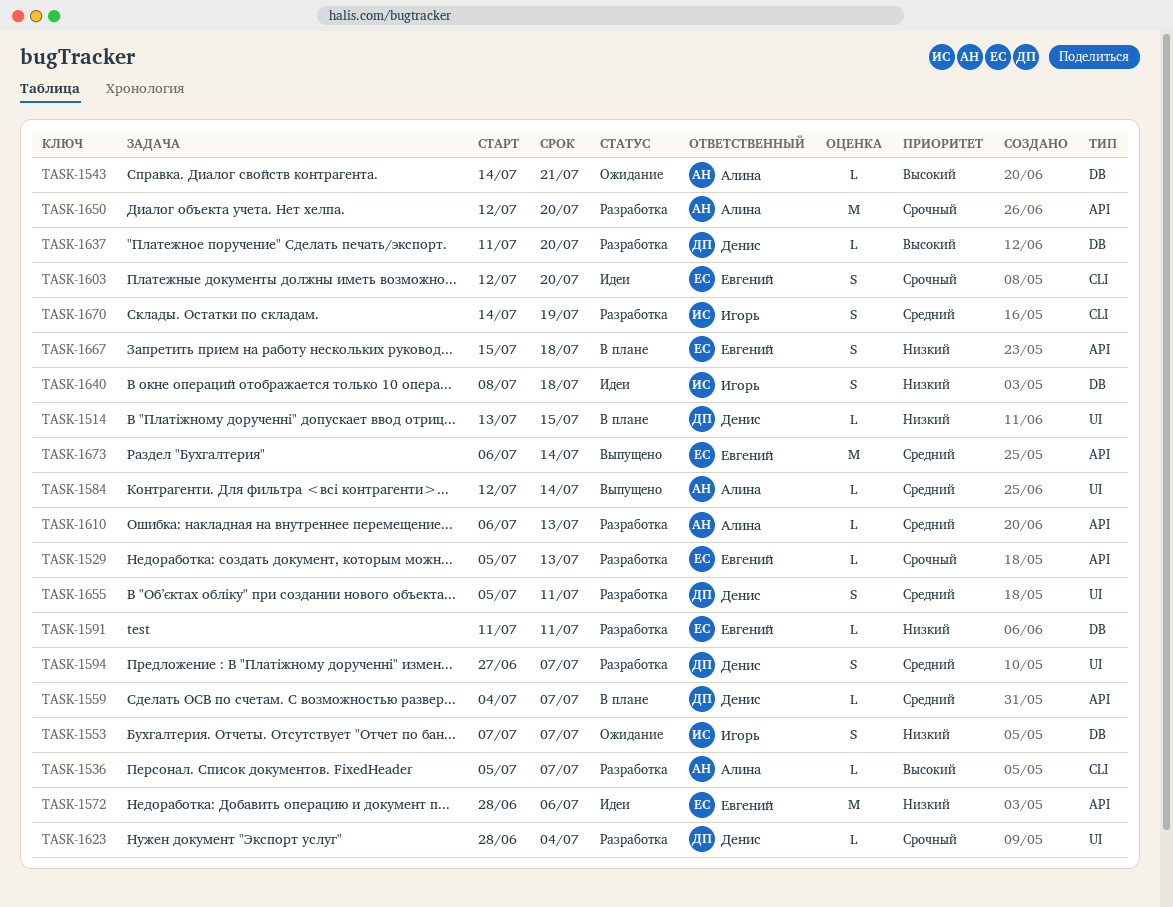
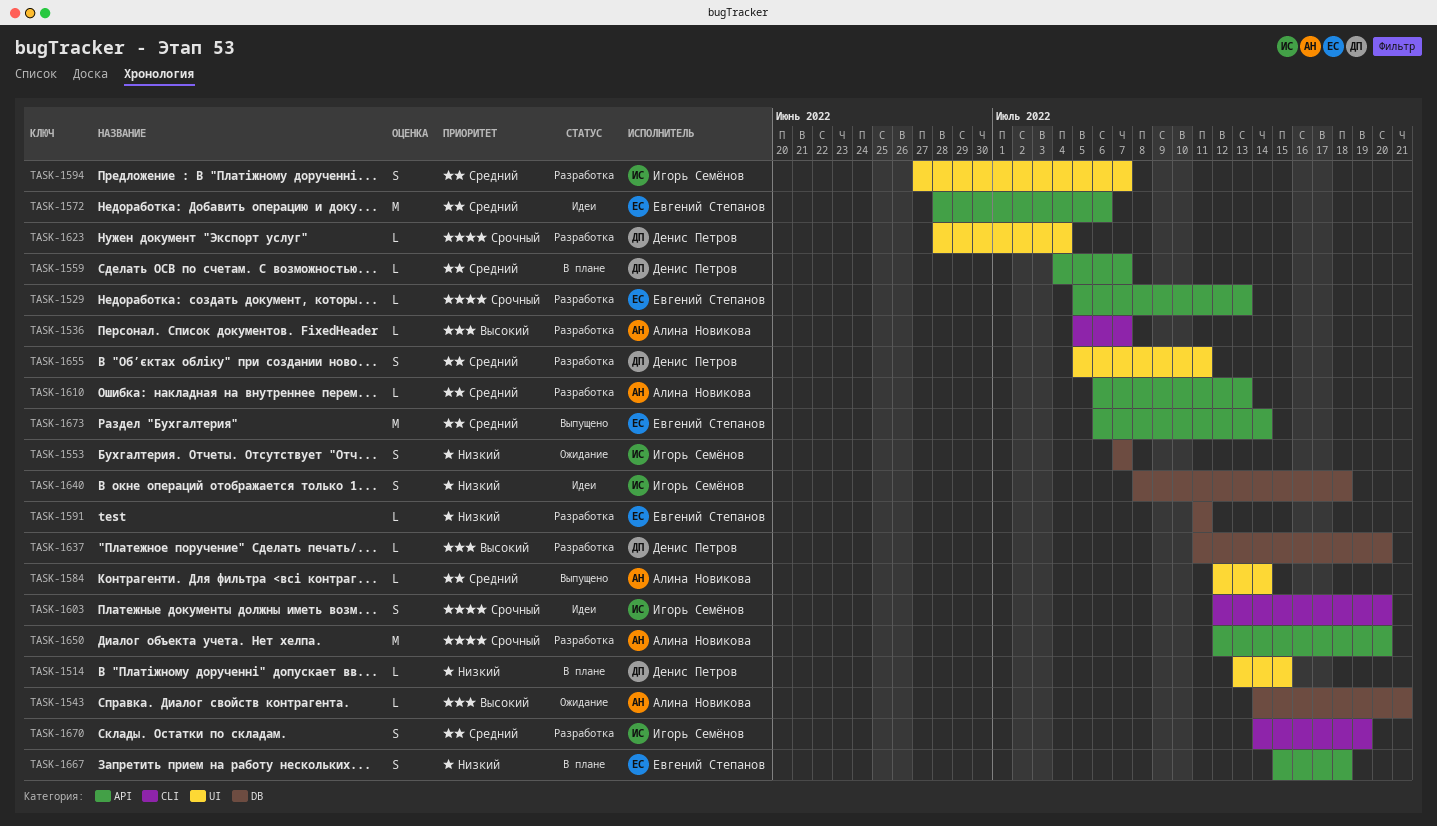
TASK-1572, priority: Низкий -> Средний
TASK-1594, owner: Денис Петров -> Игорь Семёнов
TASK-1603, owner: Евгений Степанов -> Игорь Семёнов

